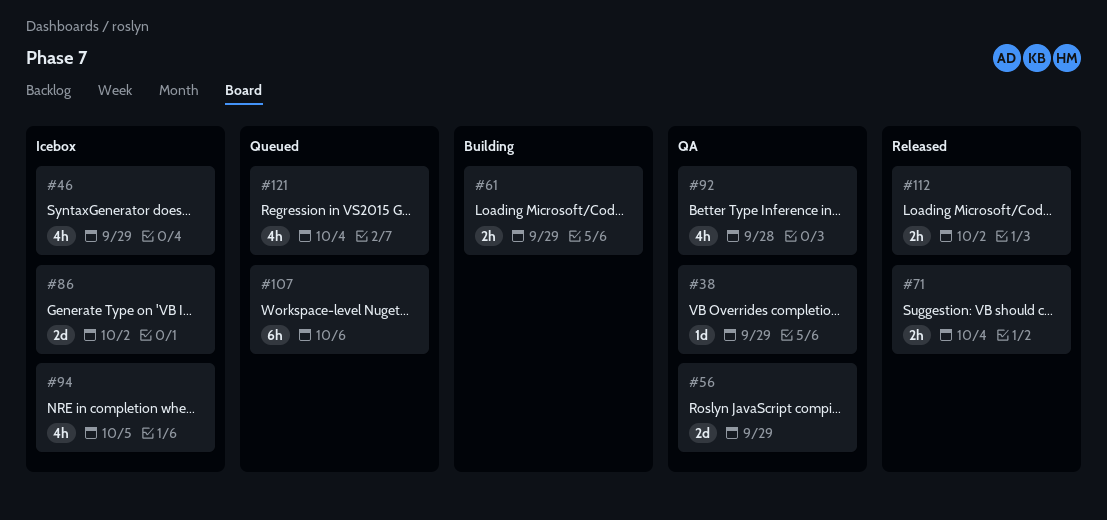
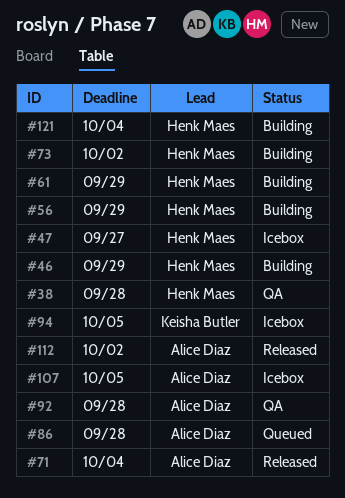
#38, due: Sep 29 -> Sep 28
#46, status: Icebox -> Building
#47: none -> present
#56, status: QA -> Building
#73: none -> present
#86, status: Icebox -> Queued
#86, due: Oct 2 -> Sep 28
#107, status: Queued -> Icebox
#107, due: Oct 6 -> Oct 5
#121, status: Queued -> Building

